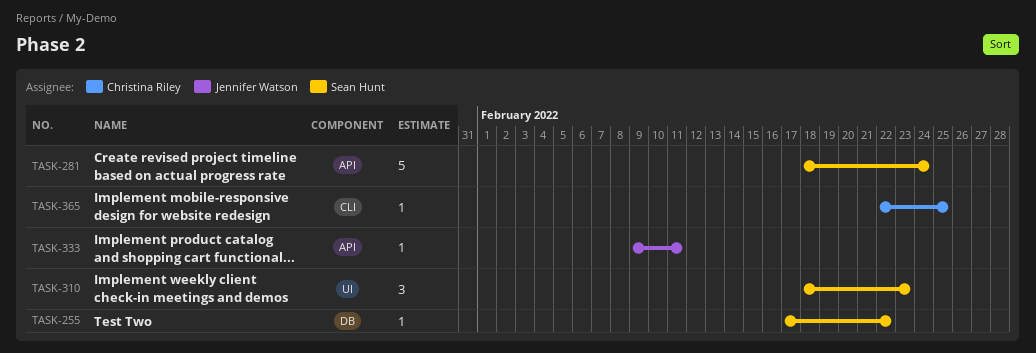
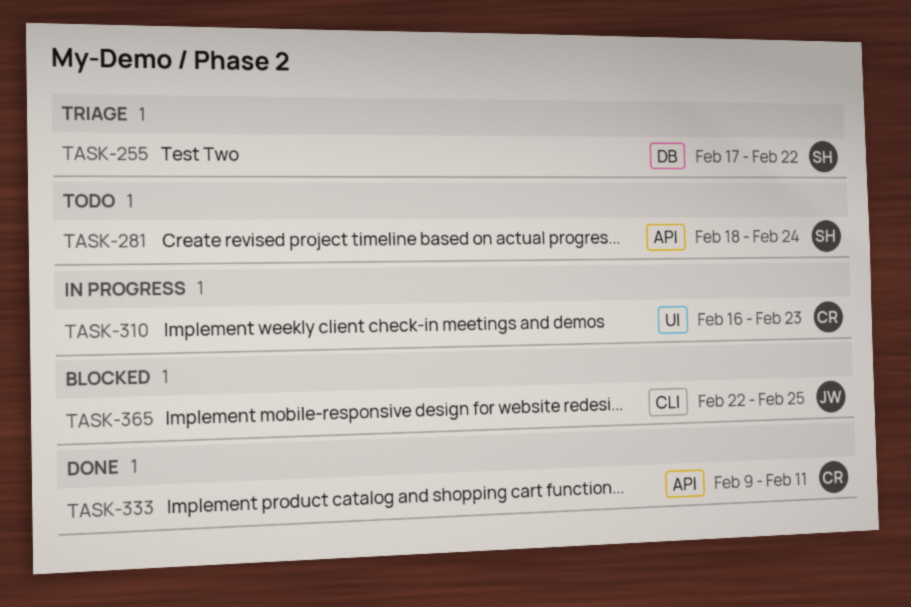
TASK-310, owner: Sean Hunt -> Christina Riley
TASK-310, start: Feb 18 -> Feb 16
TASK-333, owner: Jennifer Watson -> Christina Riley
TASK-365, owner: Christina Riley -> Jennifer Watson

